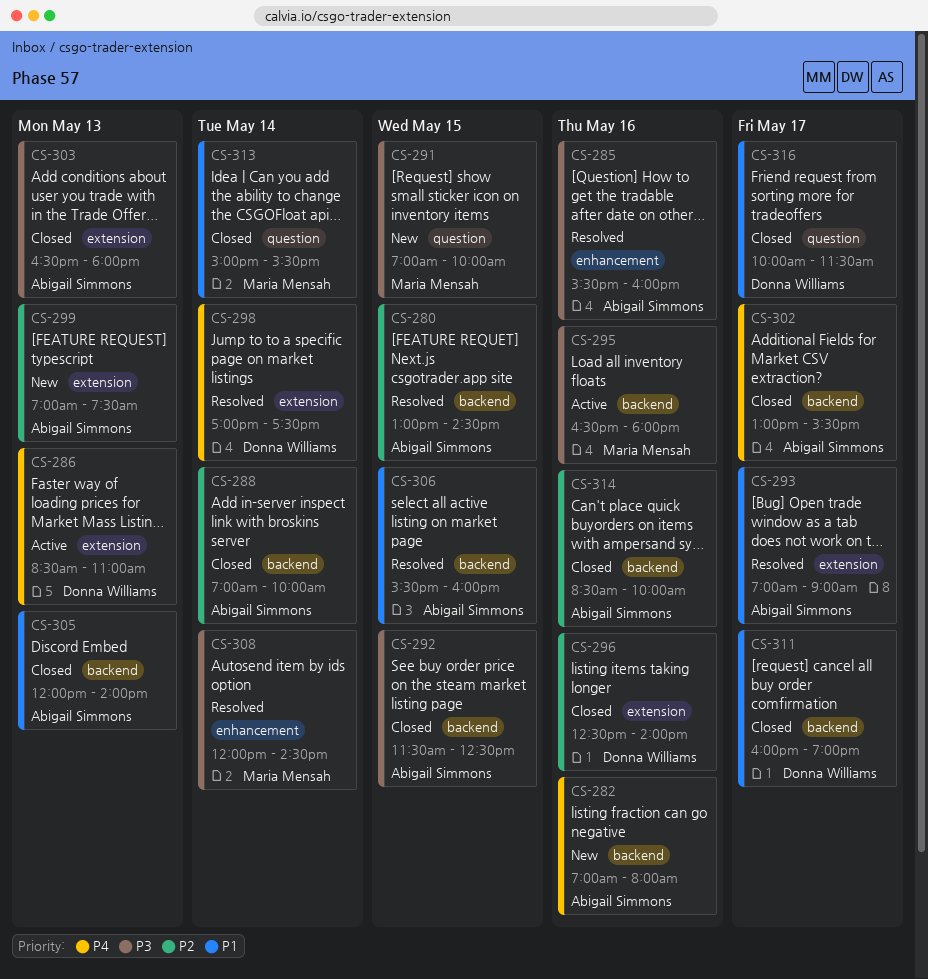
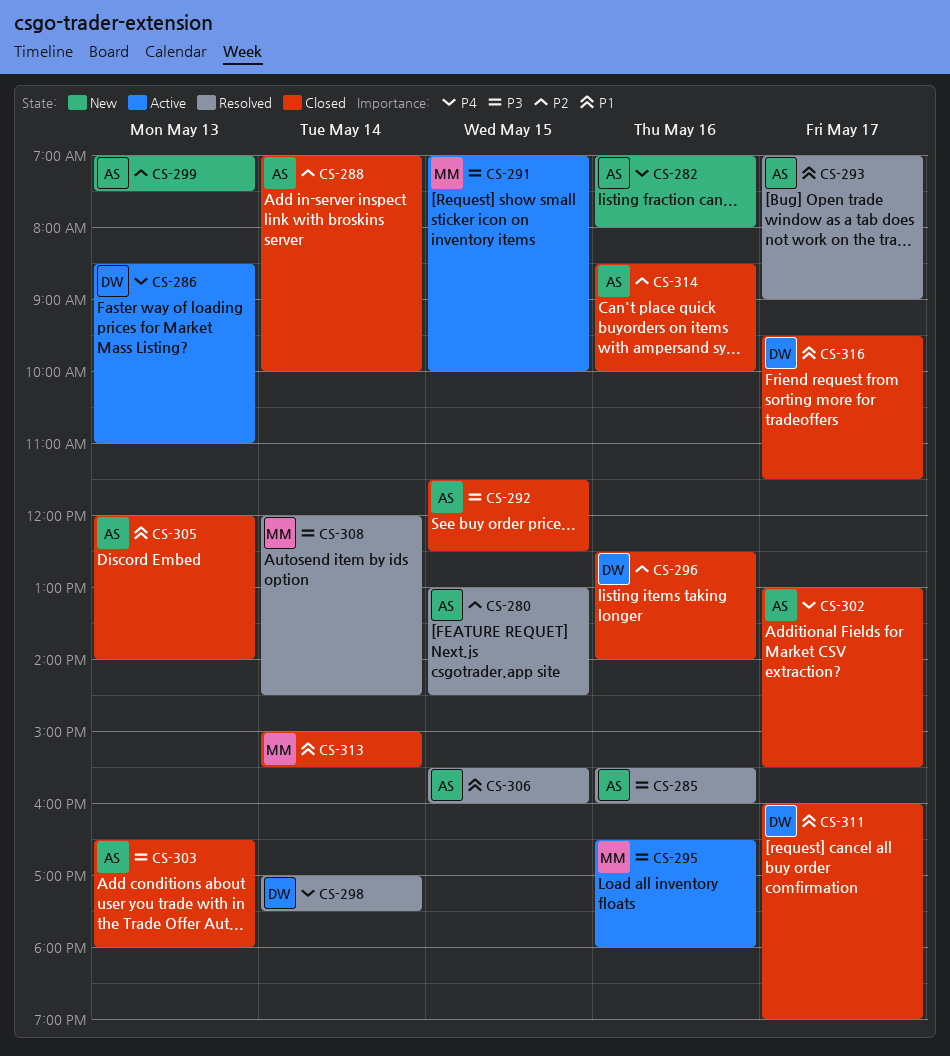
CS-291, status: New -> Active
CS-316, begins: 10:00 -> 09:30

